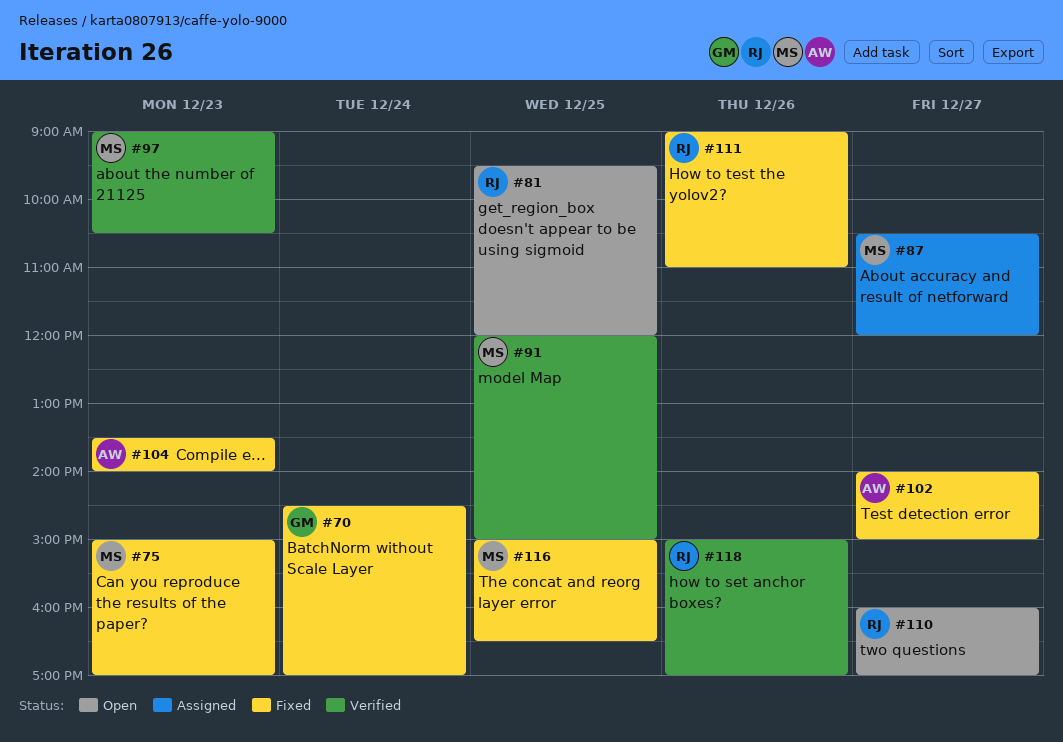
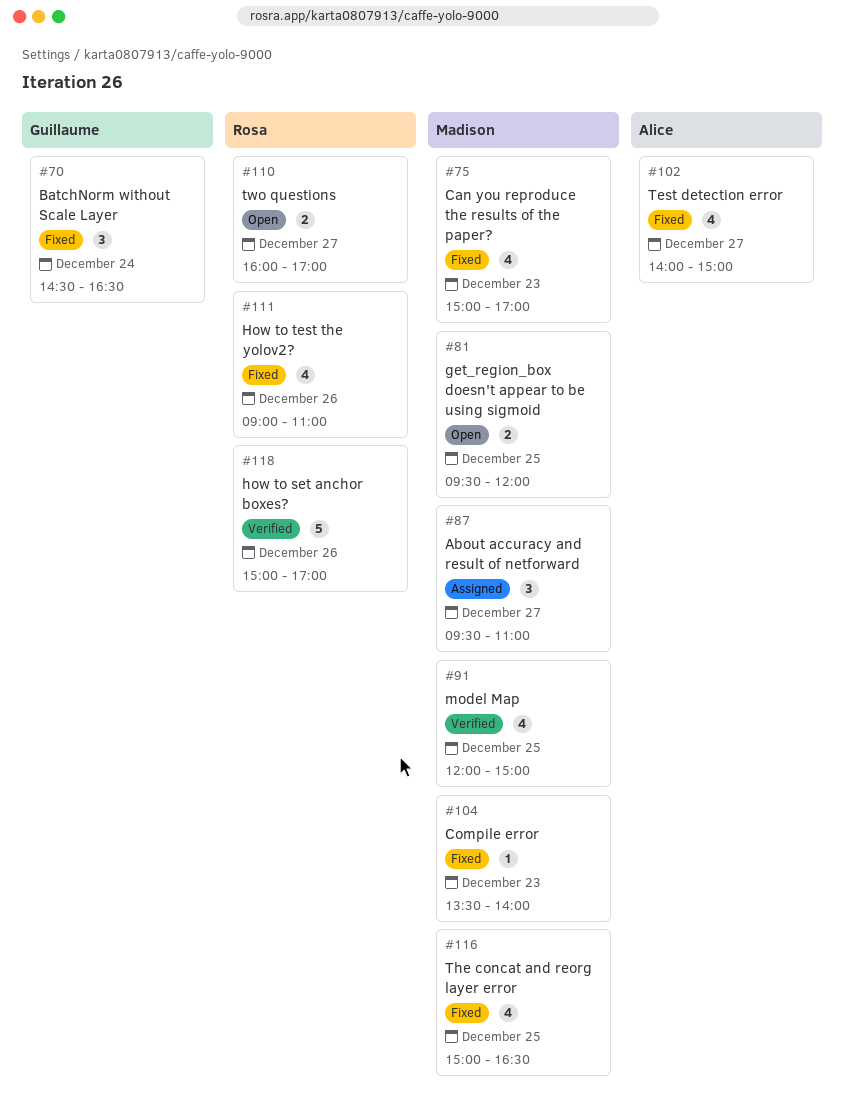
#70, ends: 17:00 -> 16:30
#81, owner: Rosa -> Madison
#87, begins: 10:30 -> 09:30
#87, ends: 12:00 -> 11:00
#97: present -> none
#104, owner: Alice -> Madison

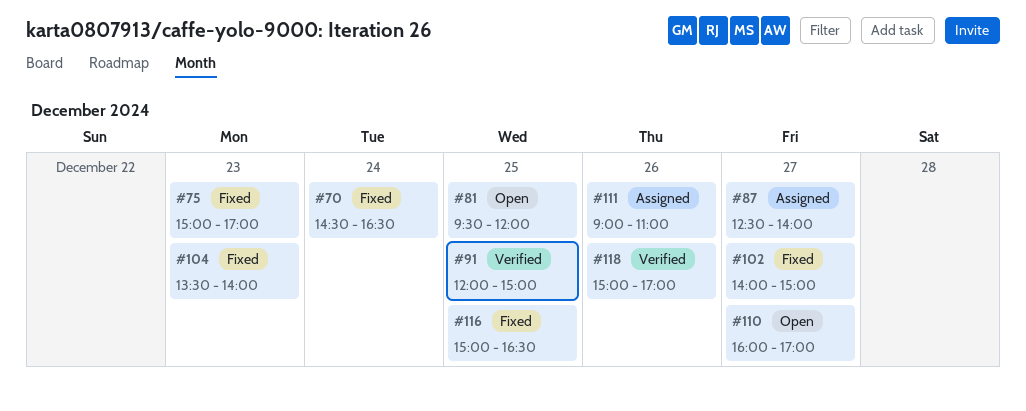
#87, begins: 09:30 -> 12:30
#87, ends: 11:00 -> 14:00
#111, status: Fixed -> Assigned

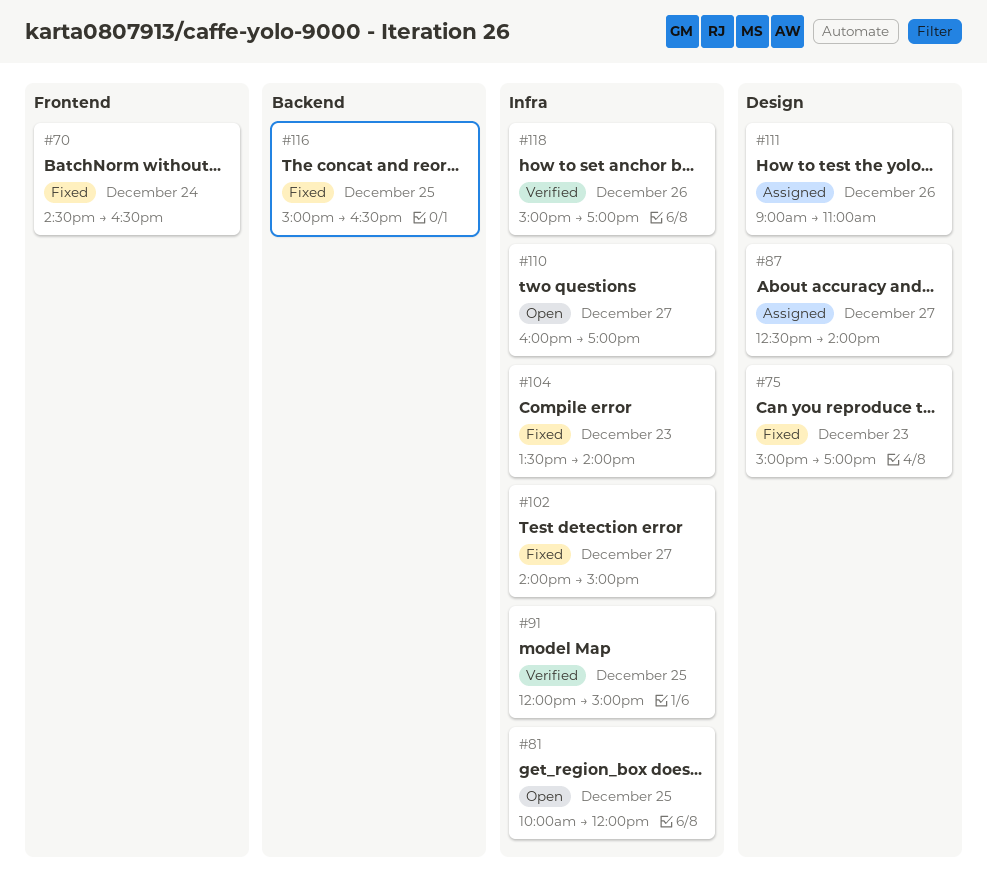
#81, begins: 09:30 -> 10:00

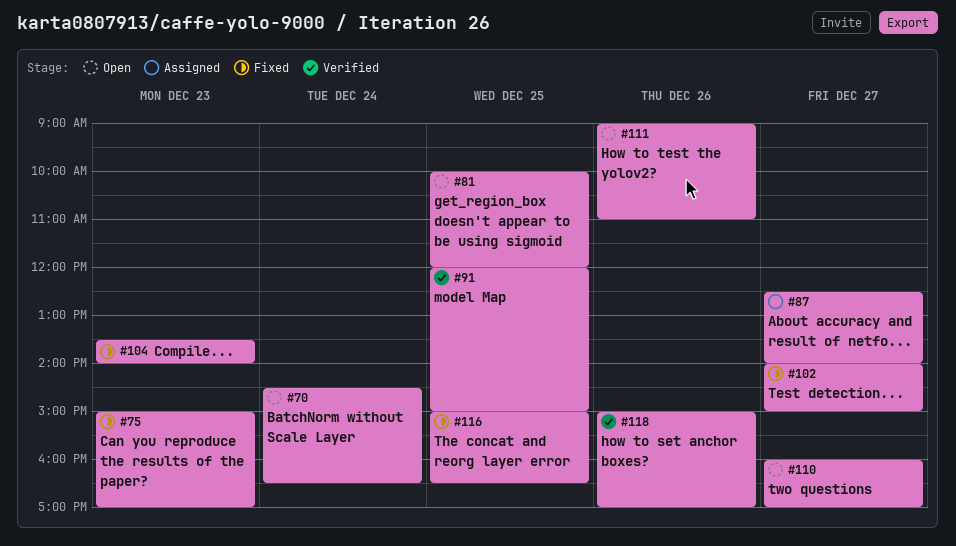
#70, status: Fixed -> Open
#111, status: Assigned -> Open

